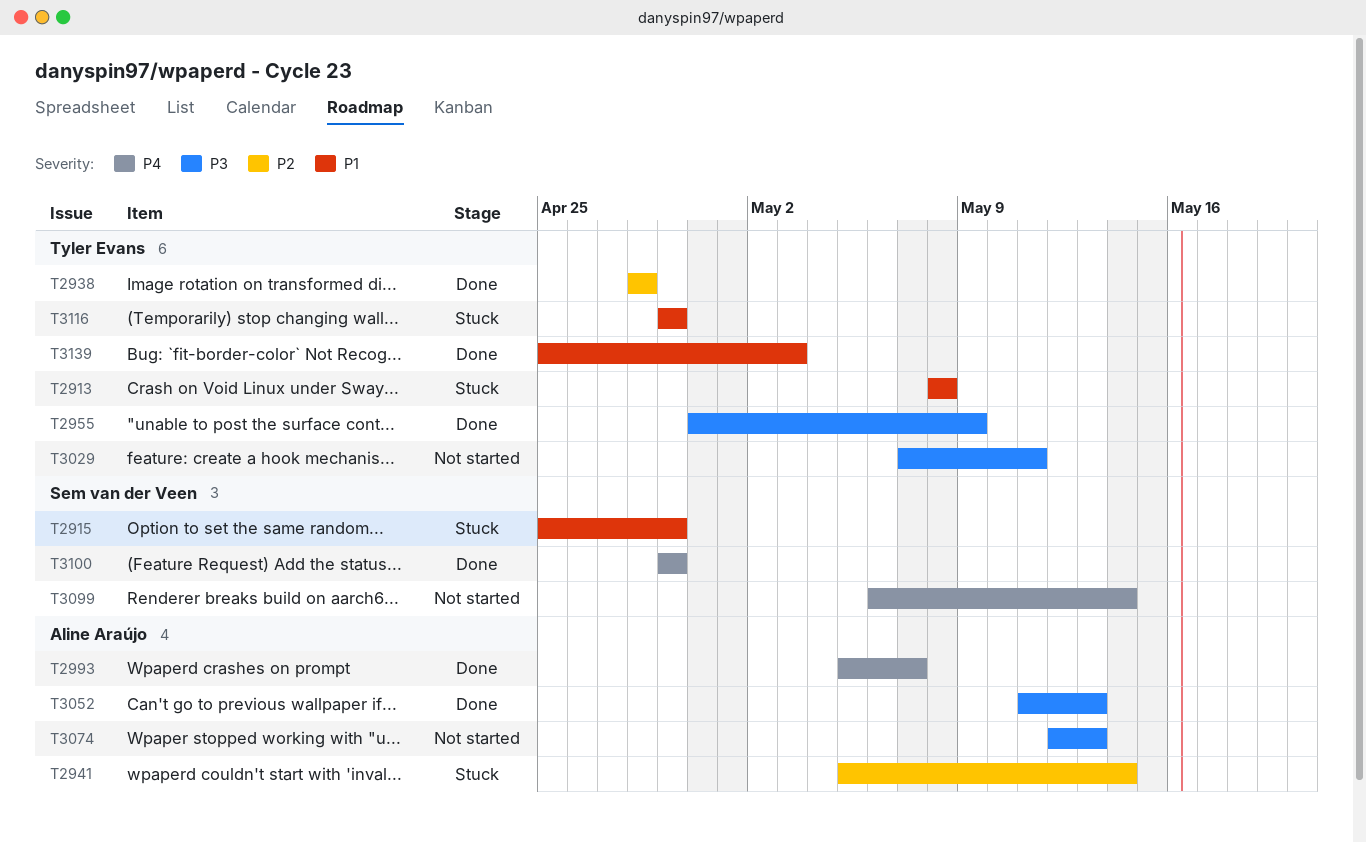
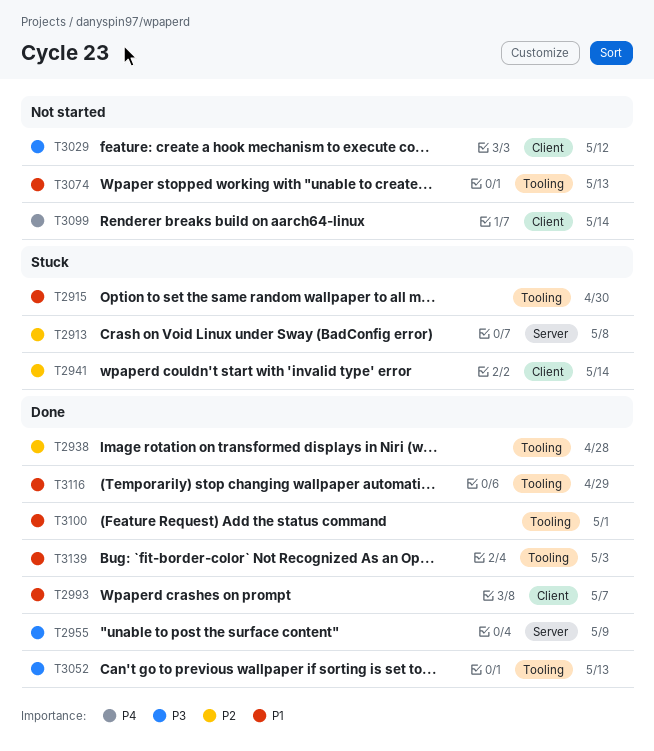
T2913, priority: P1 -> P2
T2915, due: Apr 29 -> Apr 30
T2993, priority: P4 -> P1
T3029, due: May 11 -> May 12
T3074, priority: P3 -> P1
T3100, priority: P4 -> P1
T3100, due: Apr 29 -> May 1
T3116, status: Stuck -> Done

